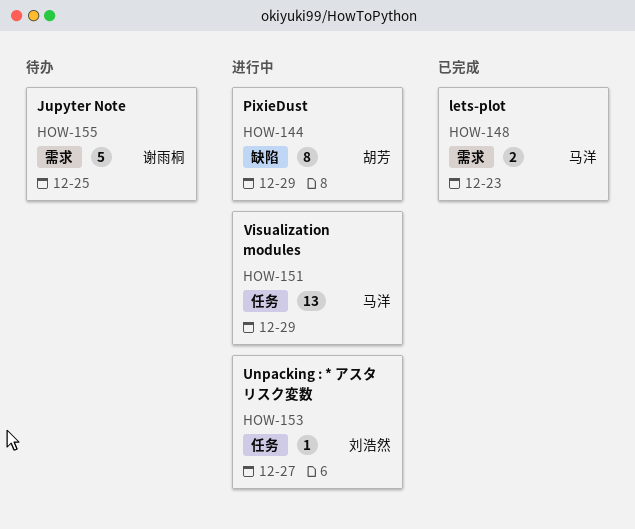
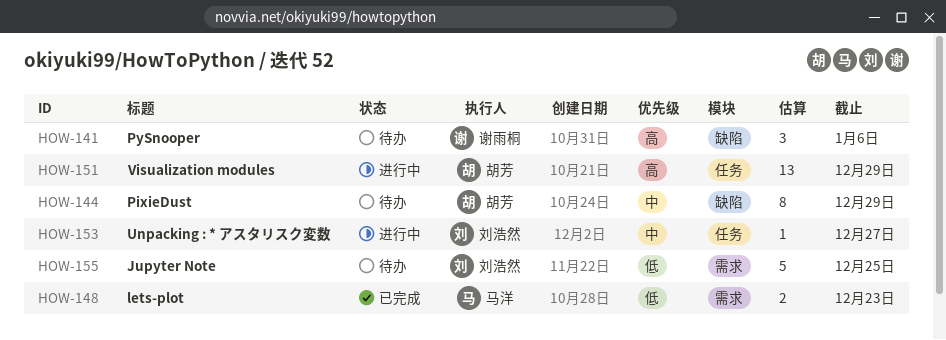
HOW-141: none -> present
HOW-144, status: 进行中 -> 待办
HOW-151, owner: 马洋 -> 胡芳
HOW-155, owner: 谢雨桐 -> 刘浩然

